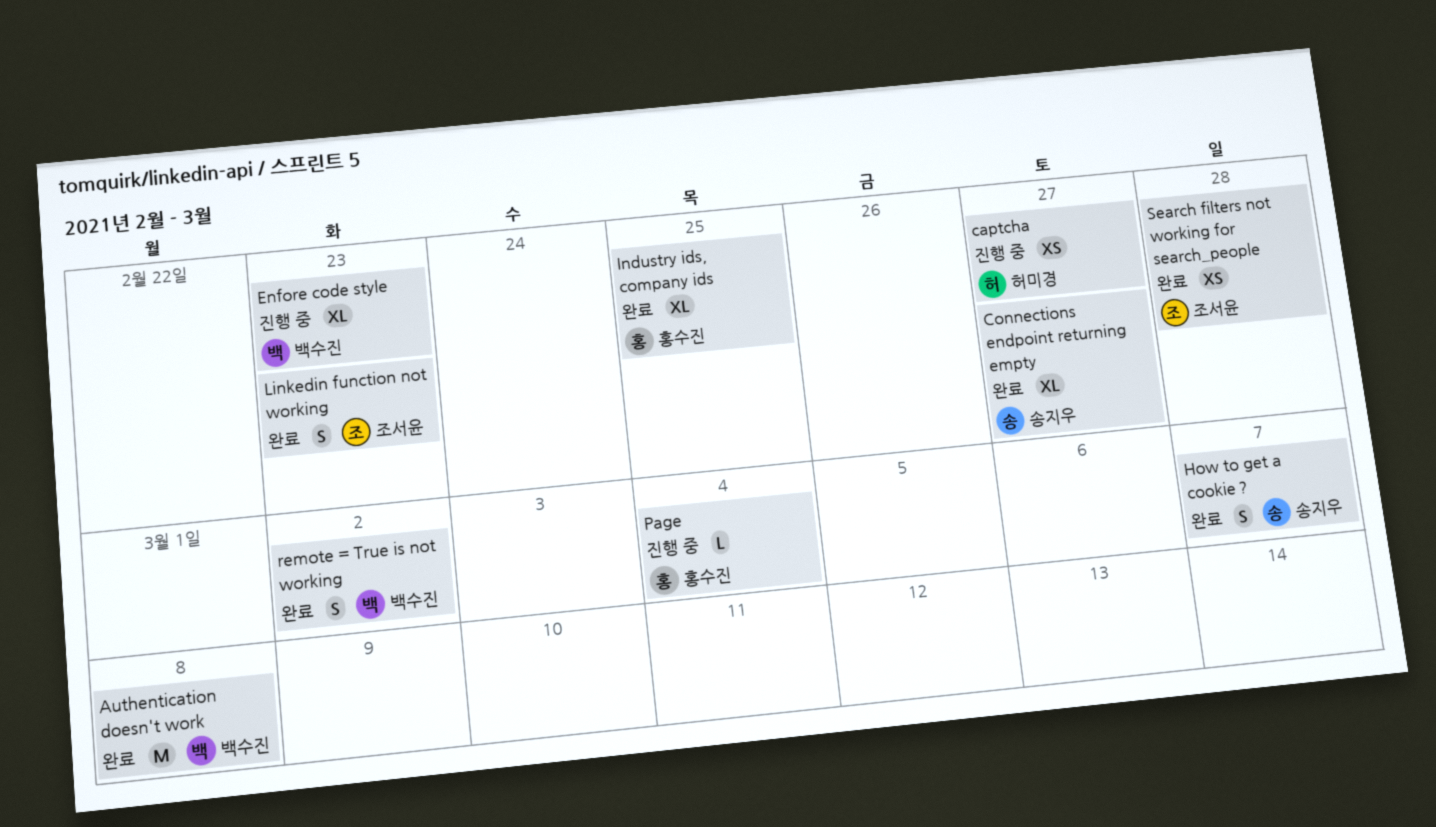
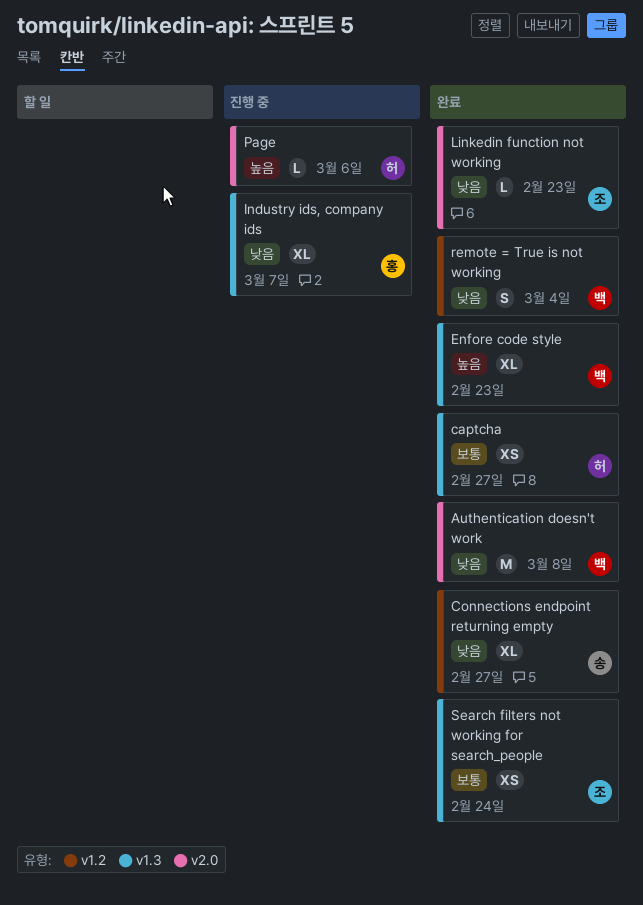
captcha, status: 진행 중 -> 완료
Enfore code style, status: 진행 중 -> 완료
How to get a cookie？: present -> none
Industry ids, company ids, status: 완료 -> 진행 중
Industry ids, company ids, due: Feb 25 -> Mar 7
Linkedin function not working, estimate: S -> L
Page, owner: 홍수진 -> 허미경
Page, due: Mar 4 -> Mar 6
remote = True is not working, due: Mar 2 -> Mar 4
Search filters not working for search_people, due: Feb 28 -> Feb 24

